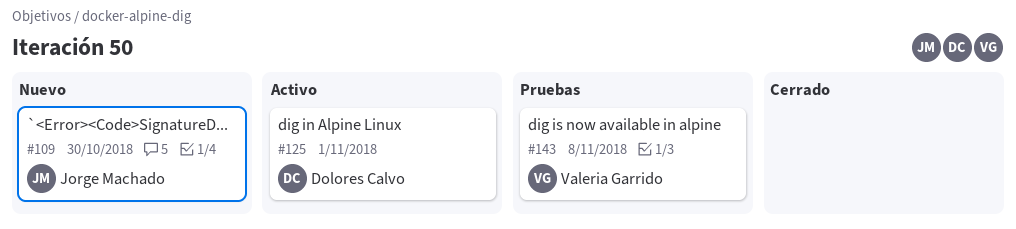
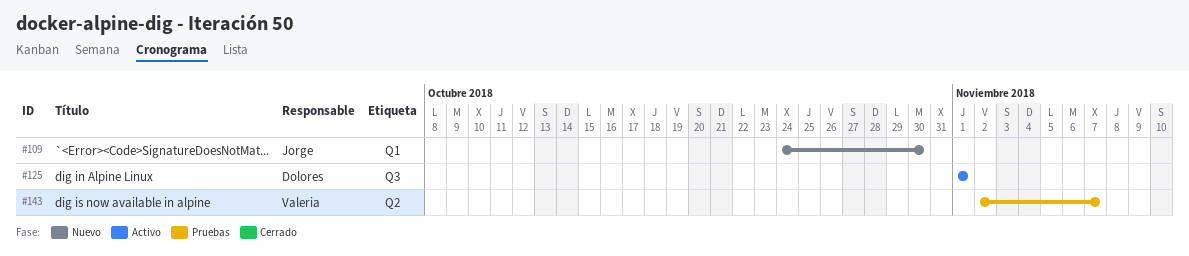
#143, due: Nov 8 -> Nov 7

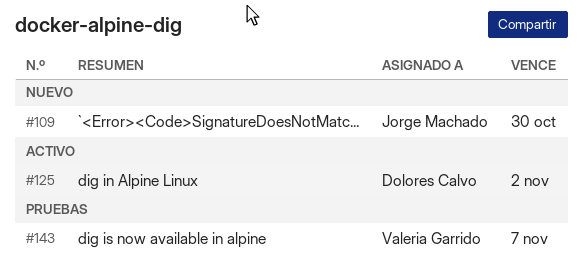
#125, due: Nov 1 -> Nov 2

